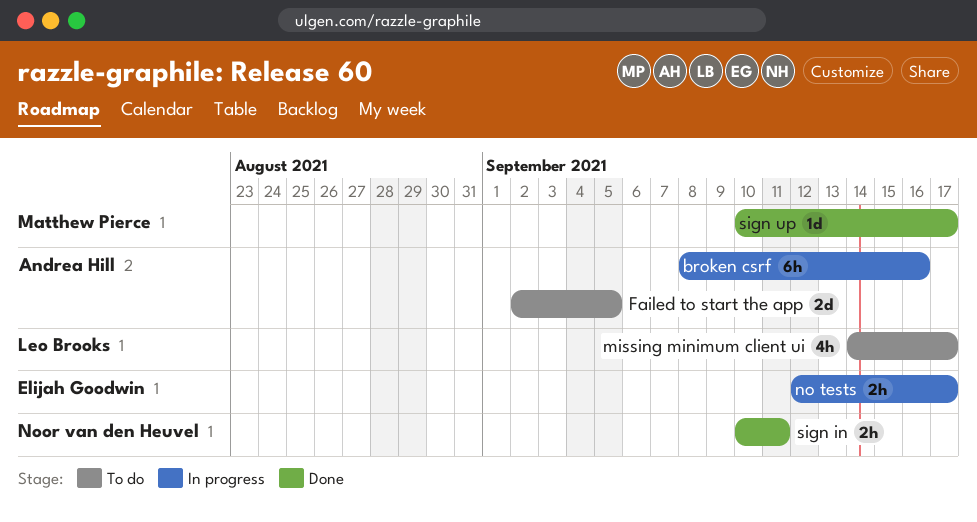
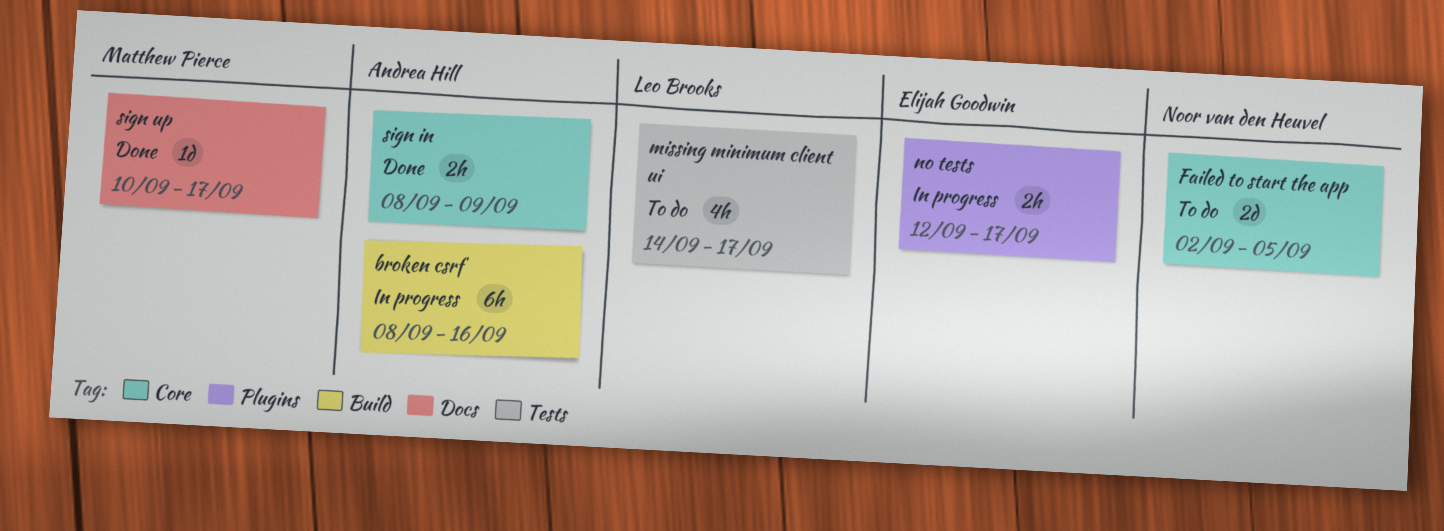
Failed to start the app, owner: Andrea Hill -> Noor van den Heuvel
sign in, owner: Noor van den Heuvel -> Andrea Hill
sign in, start: Sep 10 -> Sep 8
sign in, due: Sep 11 -> Sep 9

